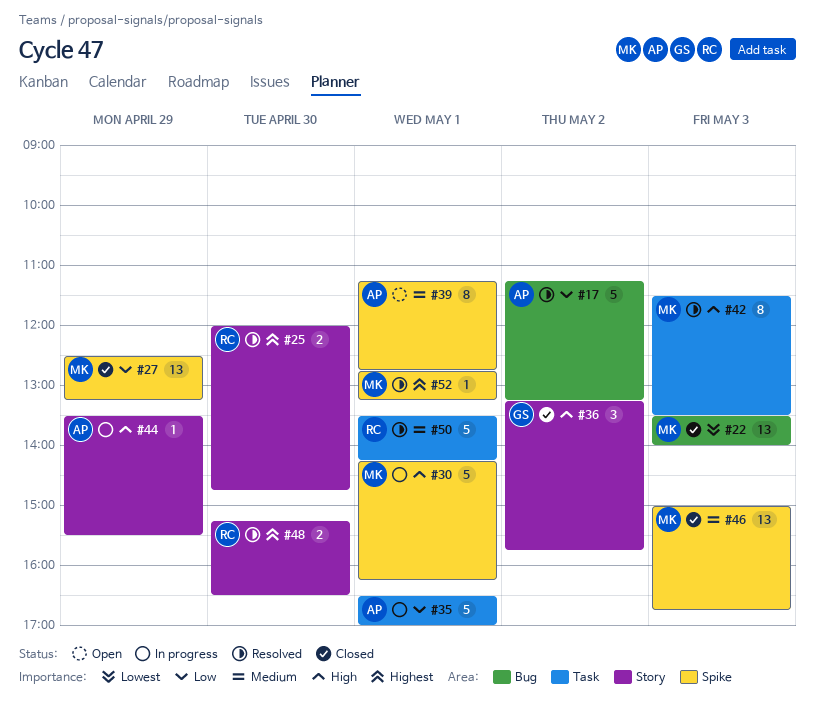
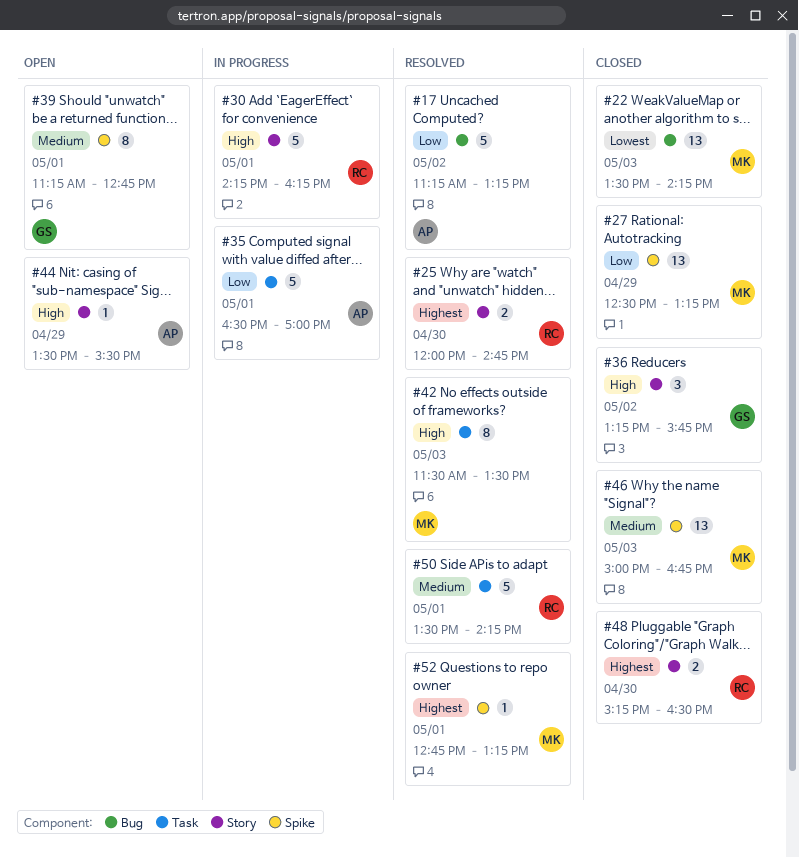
#22, ends: 14:00 -> 14:15
#30, owner: MK -> RC
#30, label: Spike -> Story
#39, owner: AP -> GS
#44, status: In progress -> Open
#48, status: Resolved -> Closed

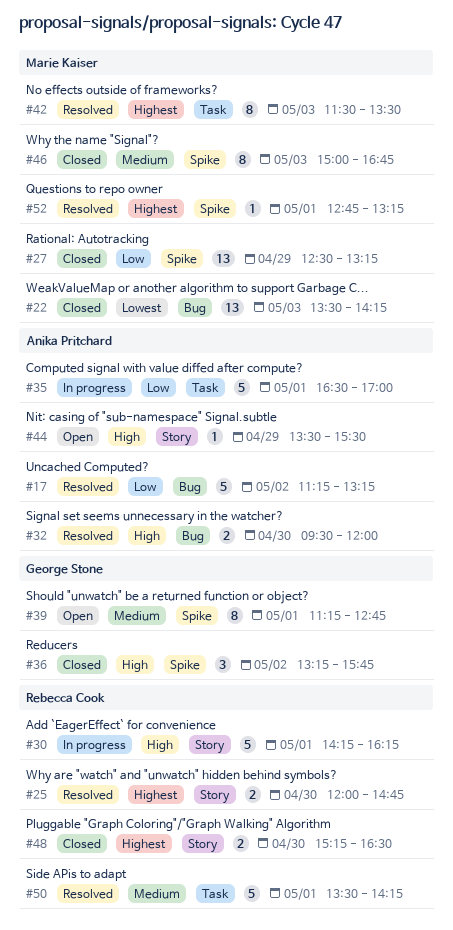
#32: none -> present
#36, label: Story -> Spike
#42, priority: High -> Highest
#46, estimate: 13 -> 8

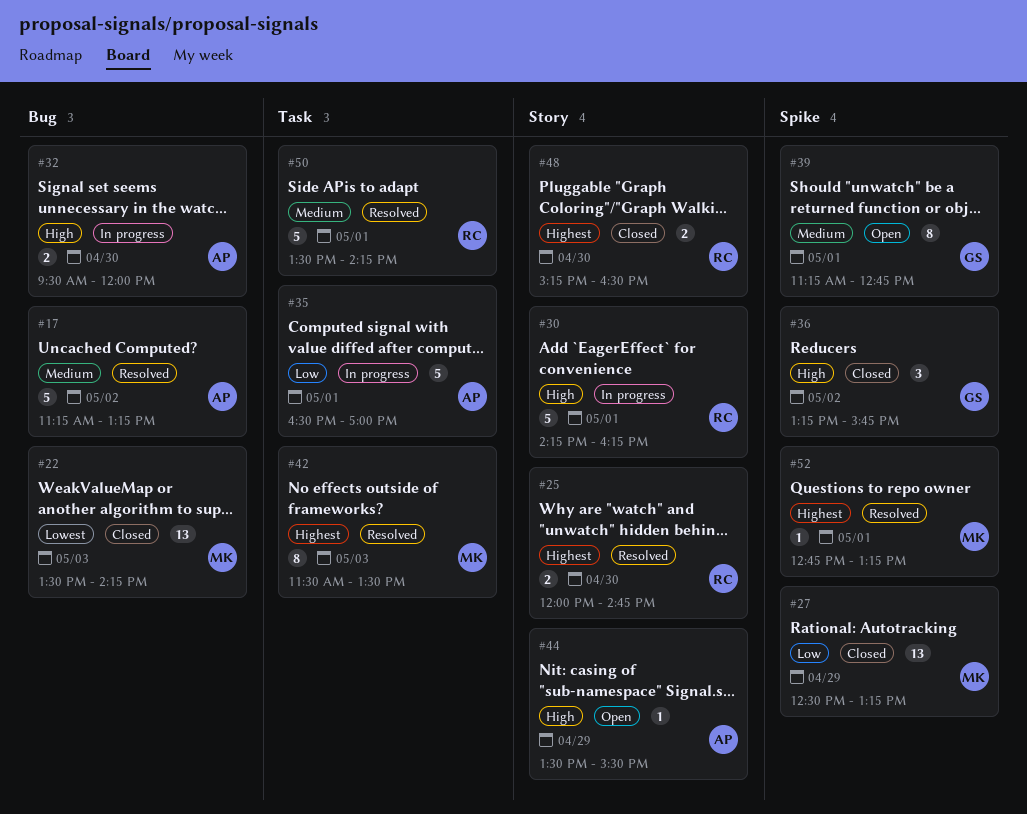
#17, priority: Low -> Medium
#32, status: Resolved -> In progress
#46: present -> none

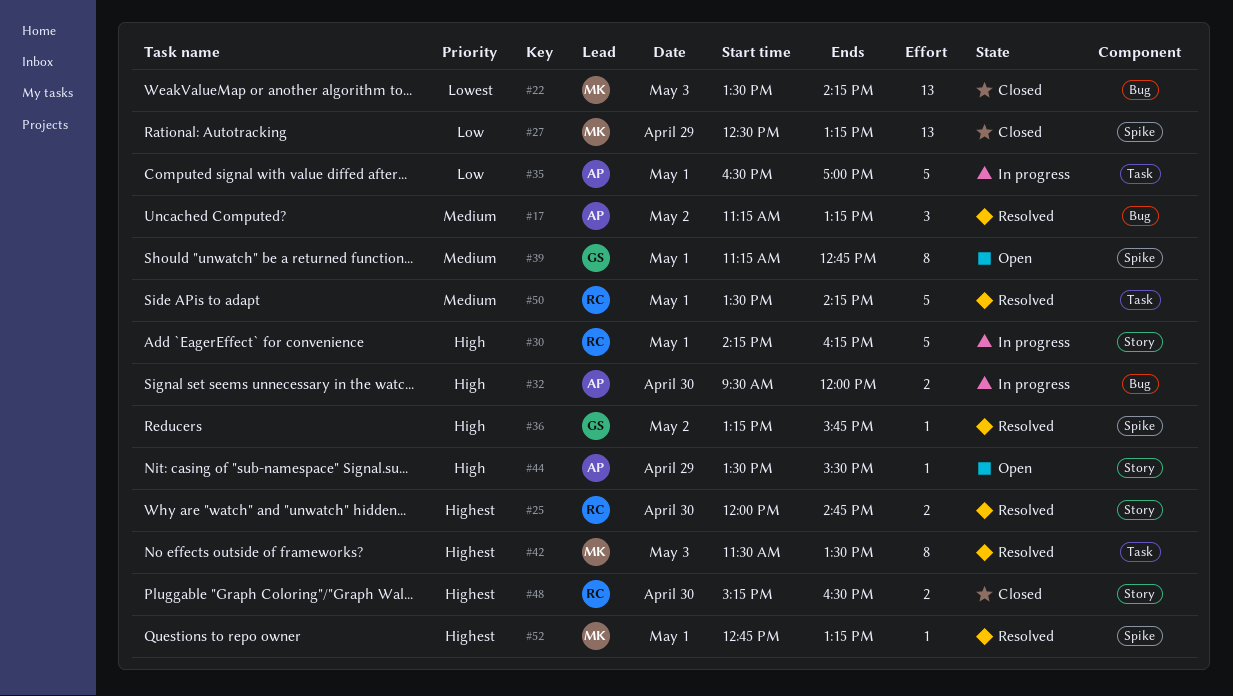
#17, estimate: 5 -> 3
#36, status: Closed -> Resolved
#36, estimate: 3 -> 1

